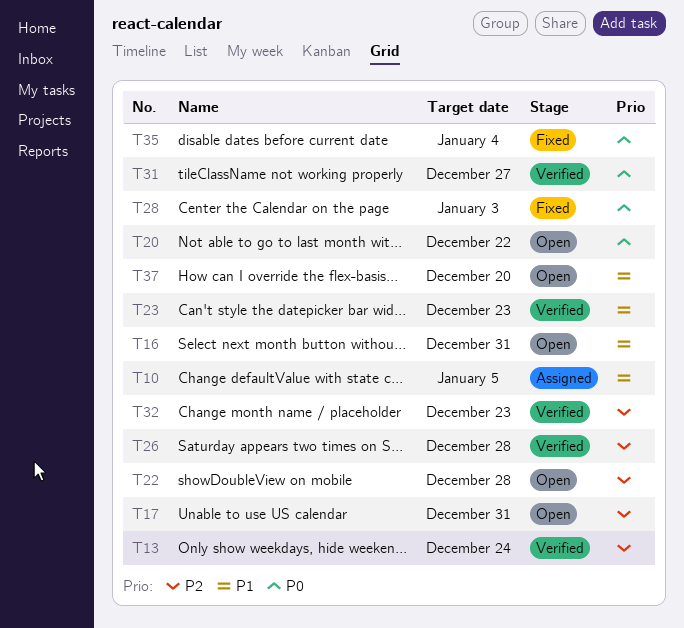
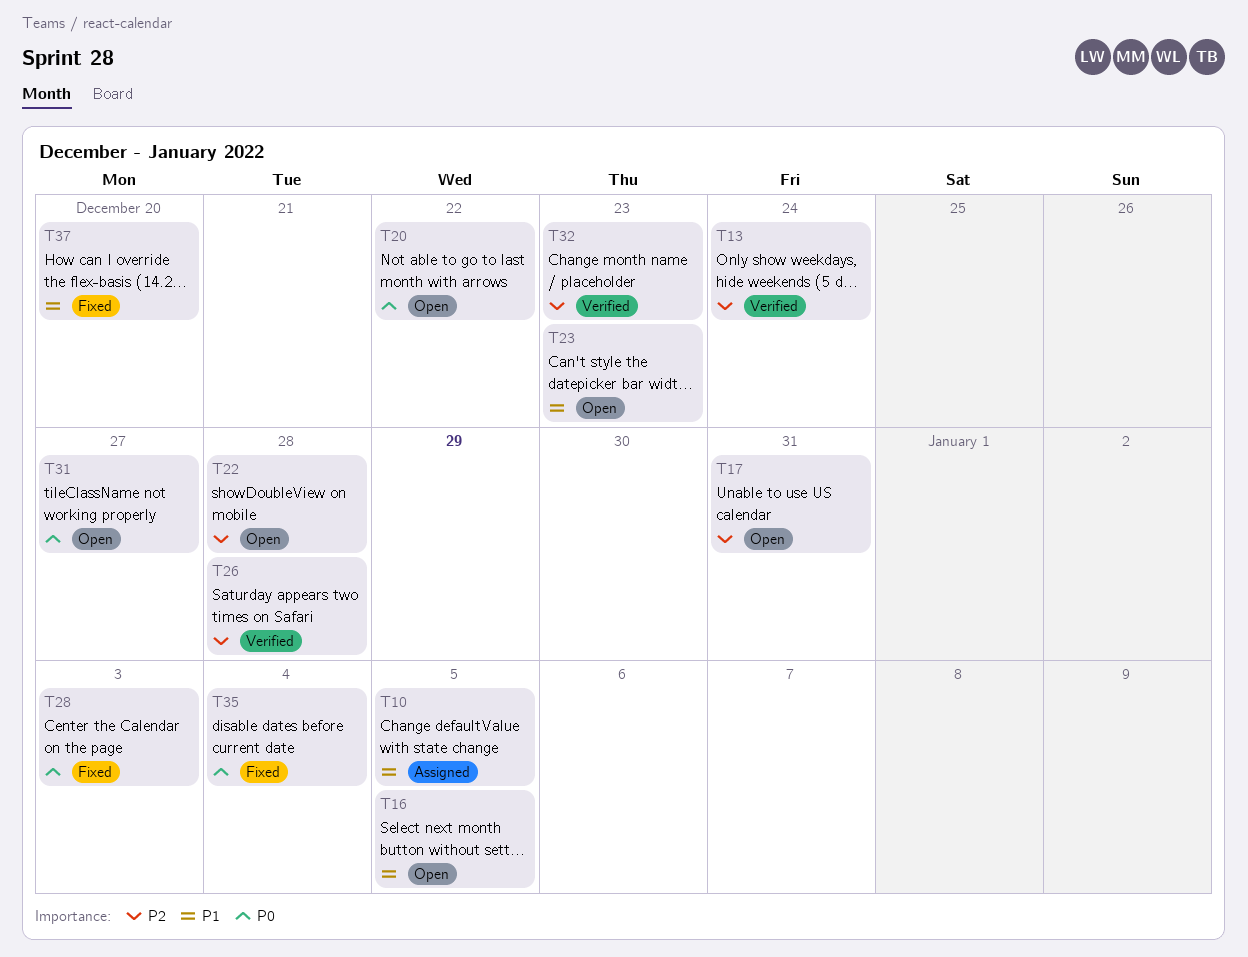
T16, due: Dec 31 -> Jan 5
T23, status: Verified -> Open
T31, status: Verified -> Open
T37, status: Open -> Fixed

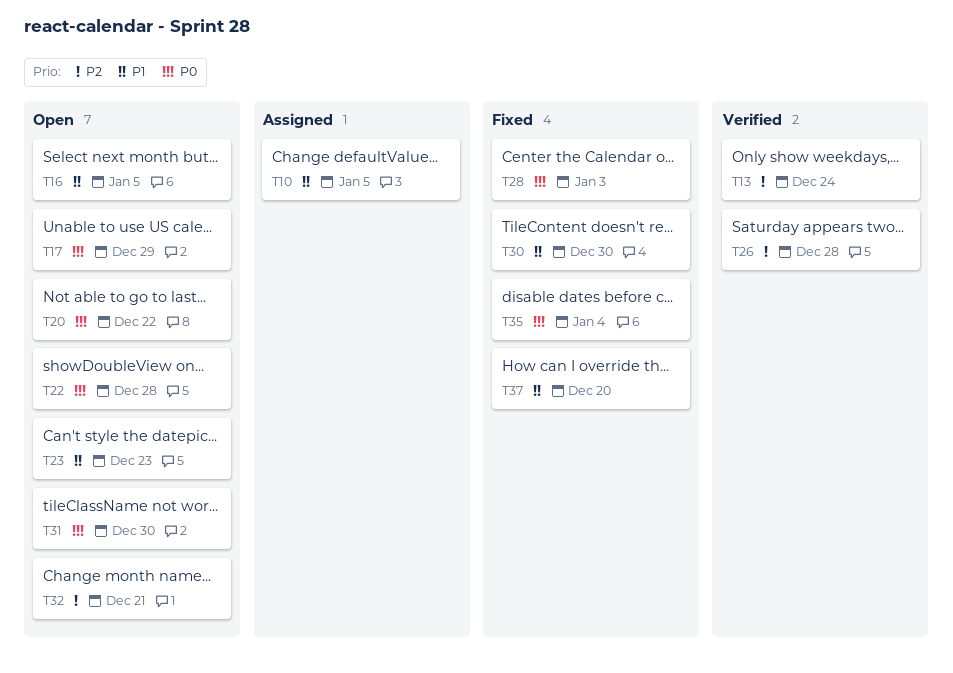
T17, priority: P2 -> P0
T17, due: Dec 31 -> Dec 29
T22, priority: P2 -> P0
T30: none -> present
T31, due: Dec 27 -> Dec 30
T32, status: Verified -> Open
T32, due: Dec 23 -> Dec 21

